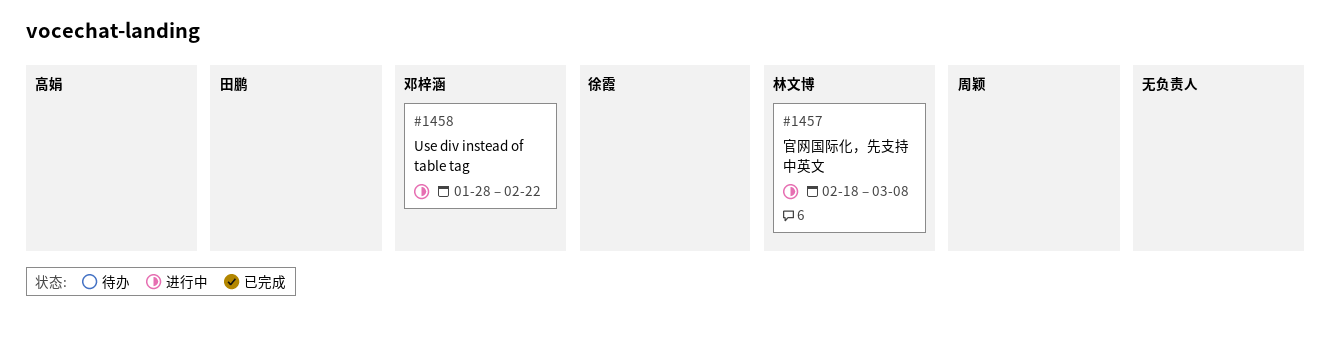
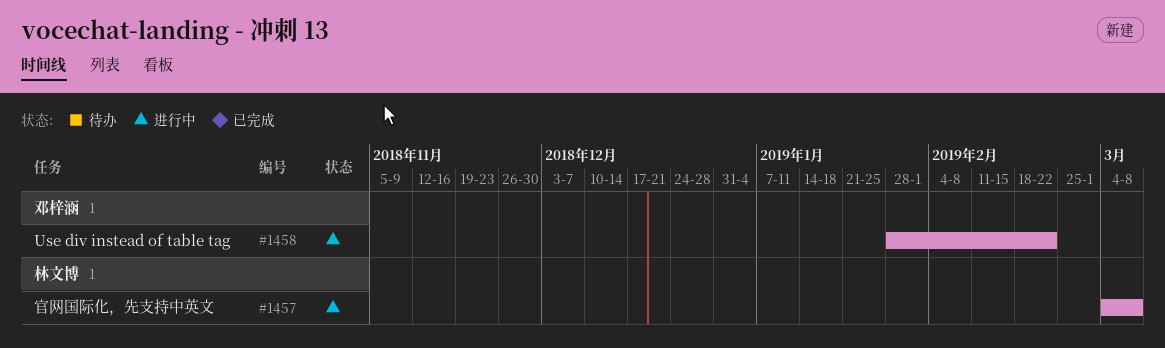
#1457, start: Feb 18 -> Mar 4

